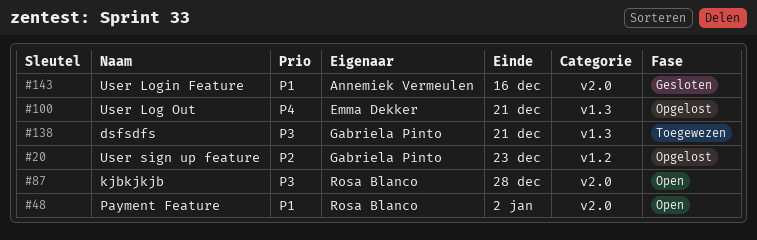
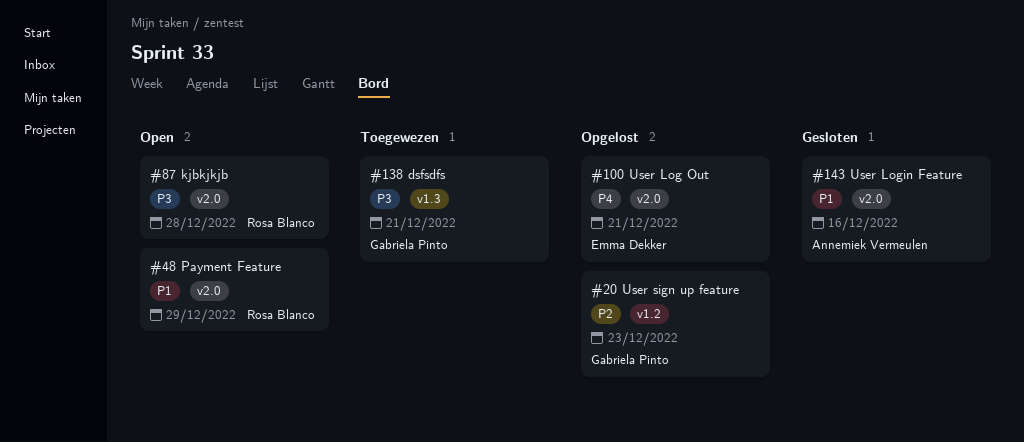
#48, due: Jan 2 -> Dec 29
#100, label: v1.3 -> v2.0

